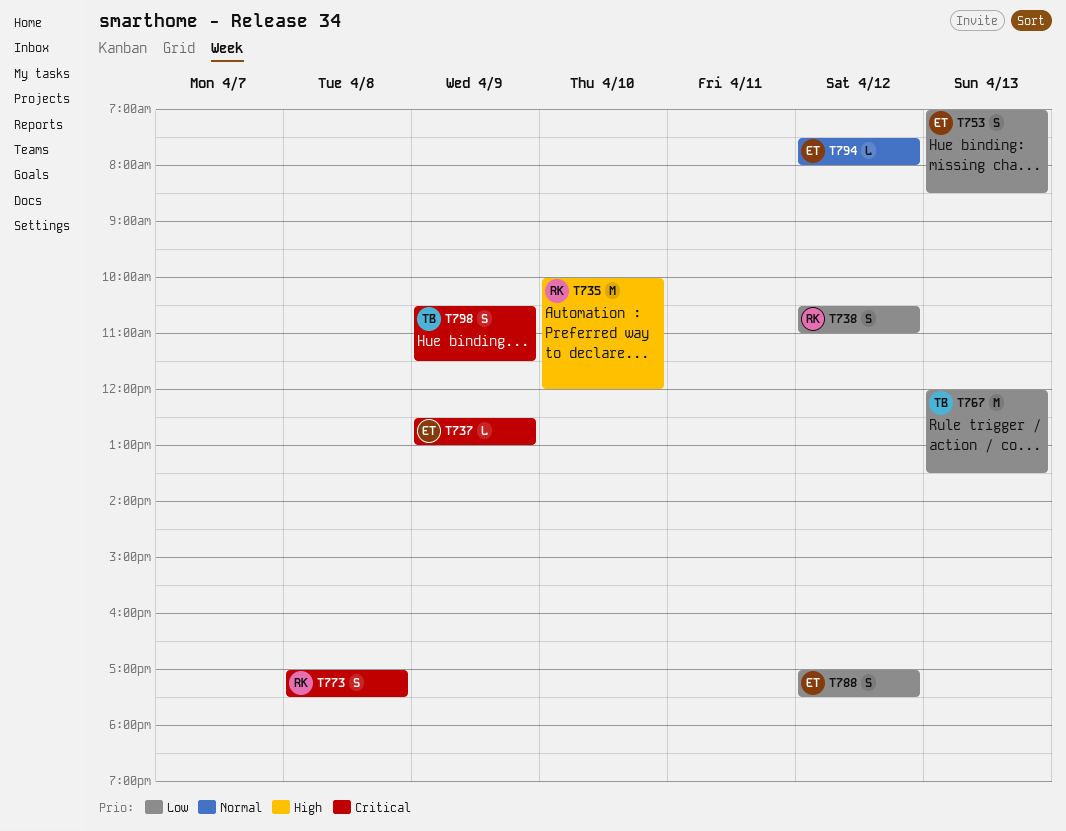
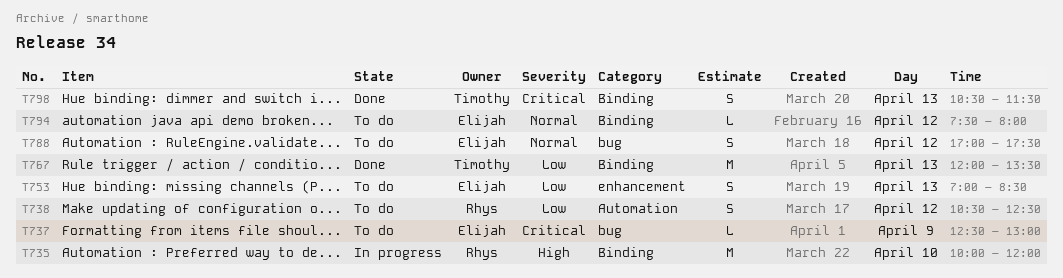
T738, ends: 11:00 -> 12:30
T773: present -> none
T788, priority: Low -> Normal
T798, day: Apr 9 -> Apr 13

